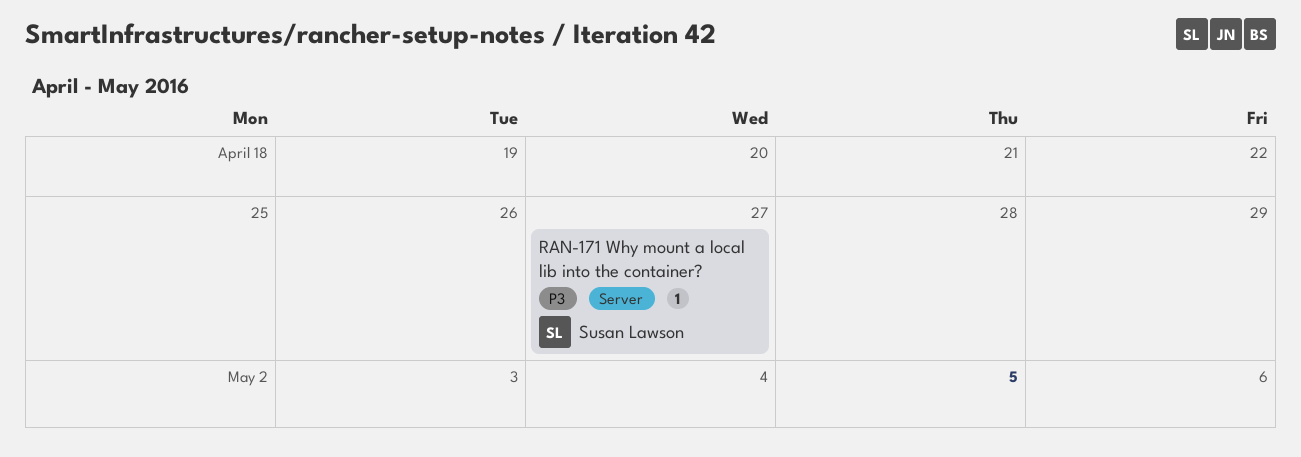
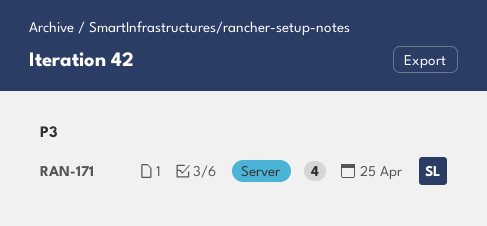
RAN-171, estimate: 1 -> 4
RAN-171, due: Apr 27 -> Apr 25

